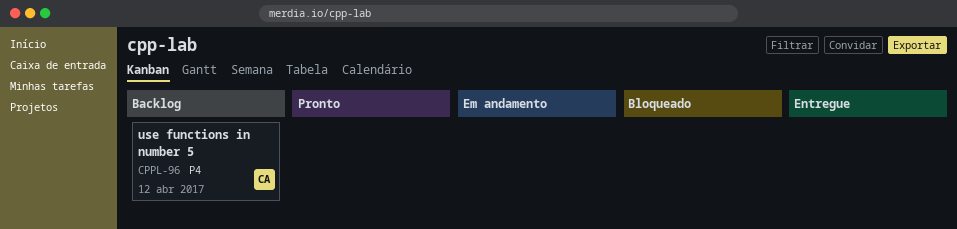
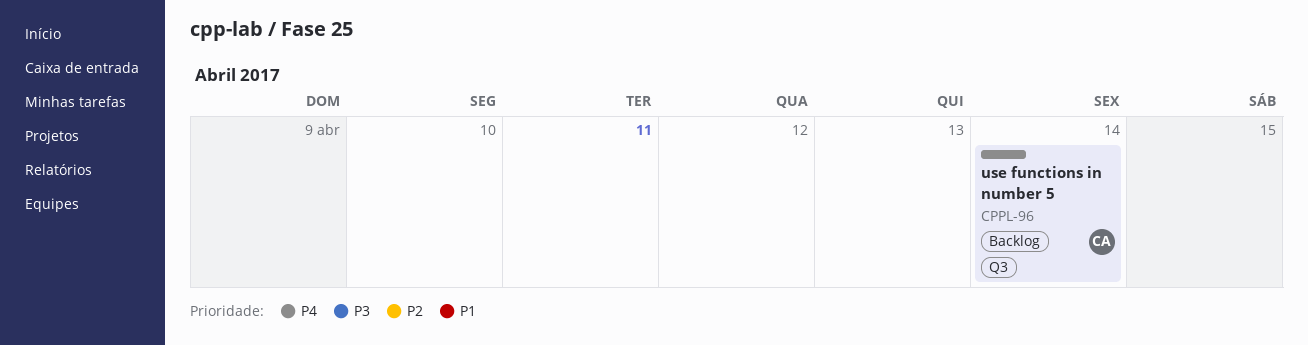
CPPL-96, day: Apr 12 -> Apr 14

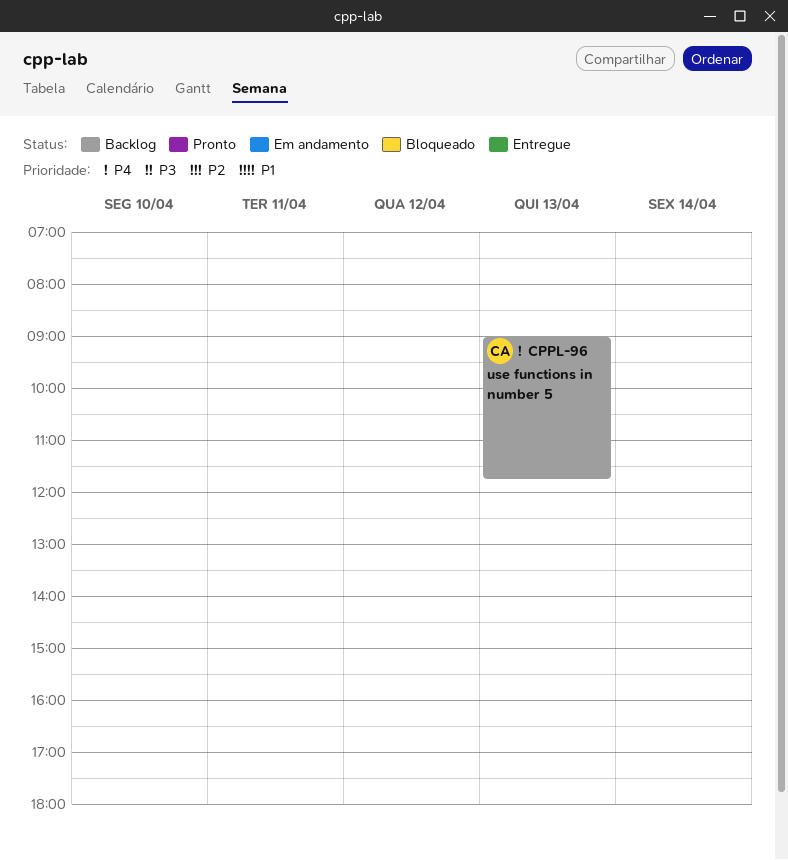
CPPL-96, day: Apr 14 -> Apr 13

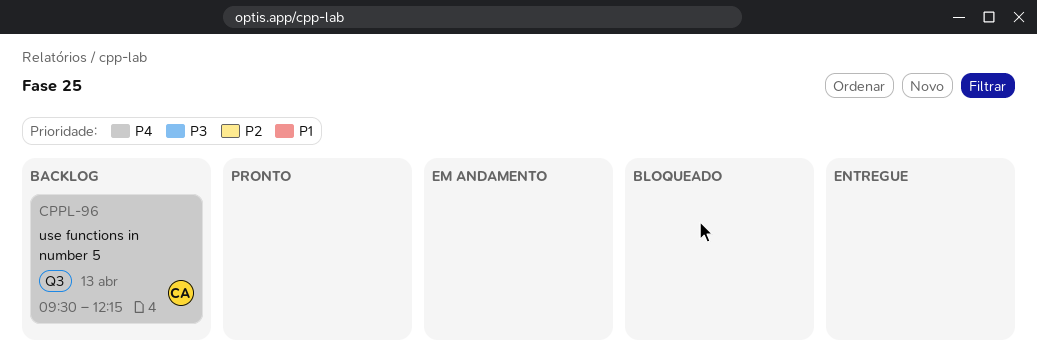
CPPL-96, begins: 09:00 -> 09:30
CPPL-96, ends: 11:45 -> 12:15

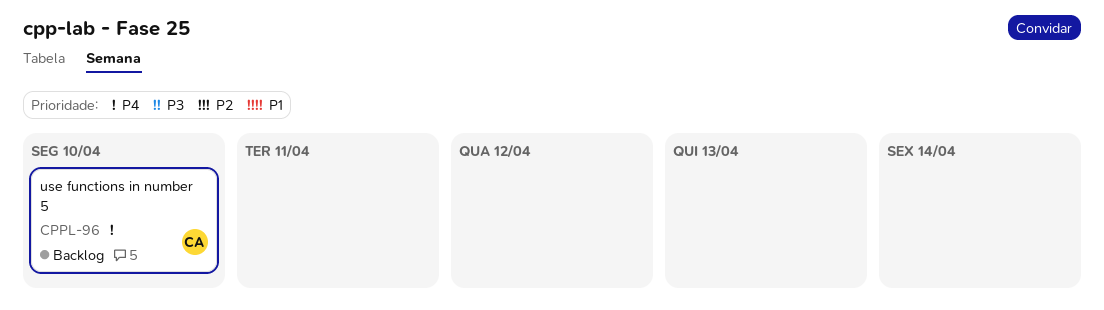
CPPL-96, day: Apr 13 -> Apr 10

